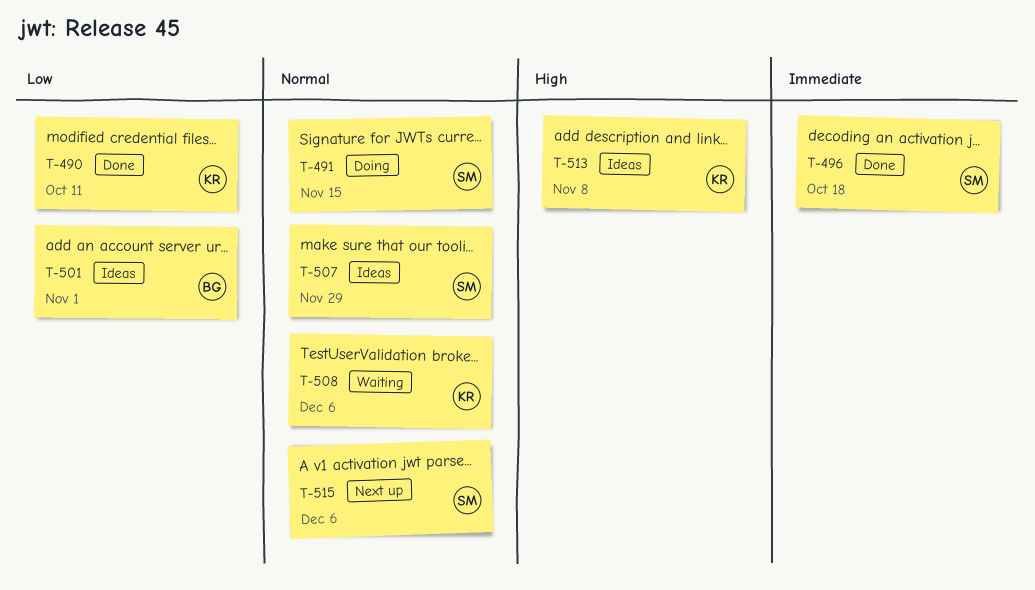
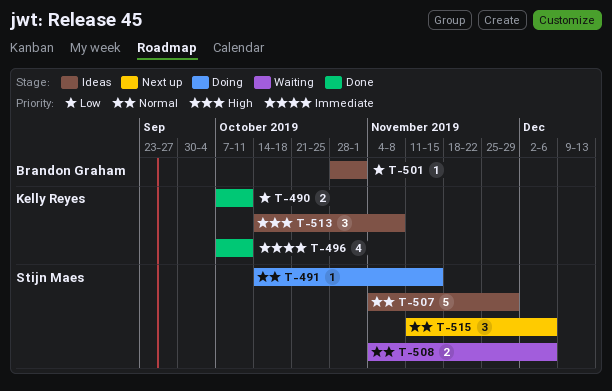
T-496, owner: Stijn Maes -> Kelly Reyes
T-496, due: Oct 18 -> Oct 11
T-508, owner: Kelly Reyes -> Stijn Maes

